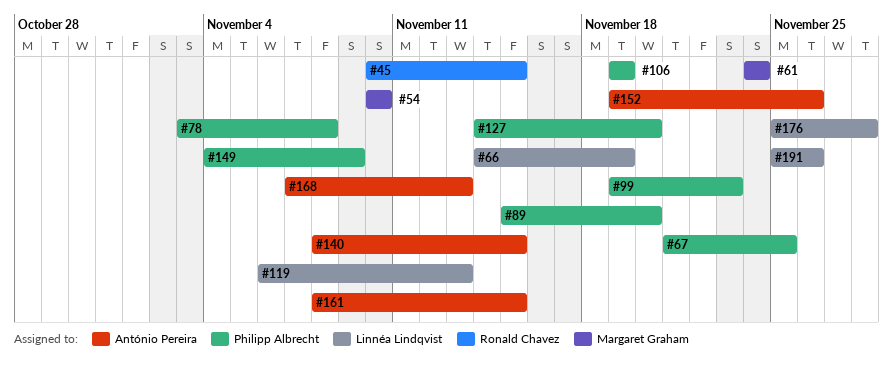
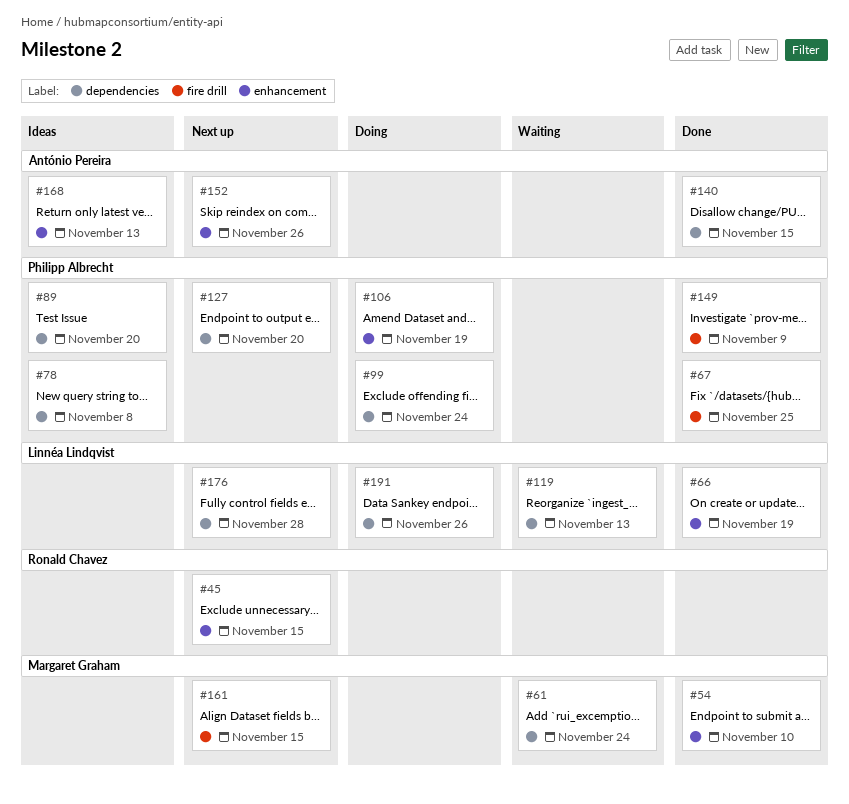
#99, due: Nov 23 -> Nov 24
#161, owner: António Pereira -> Margaret Graham

